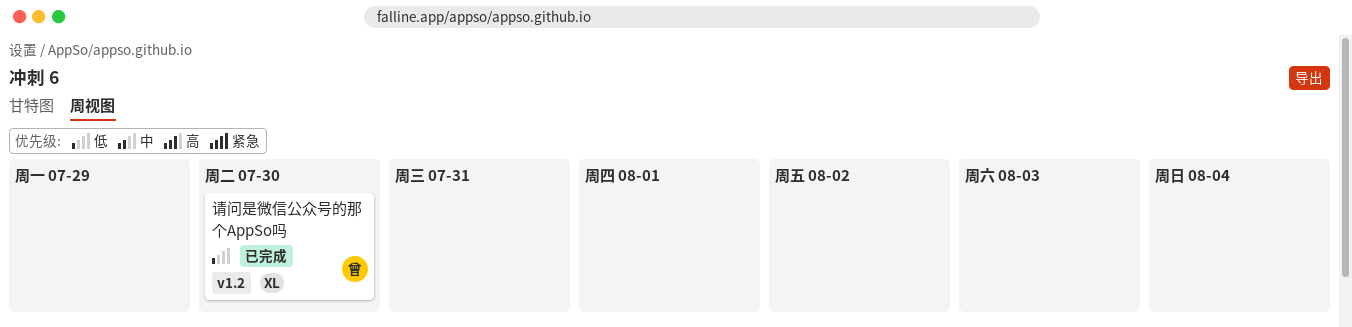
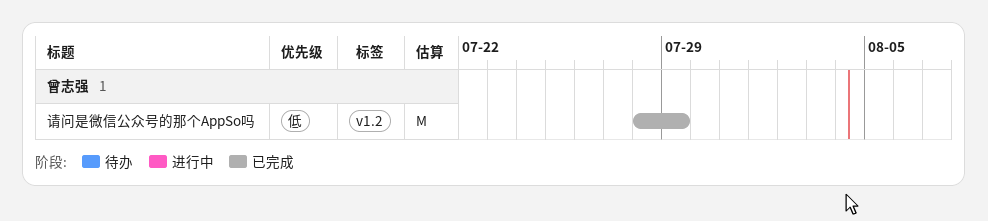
请问是微信公众号的那个AppSo吗, estimate: XL -> M
请问是微信公众号的那个AppSo吗, due: Jul 30 -> Jul 29

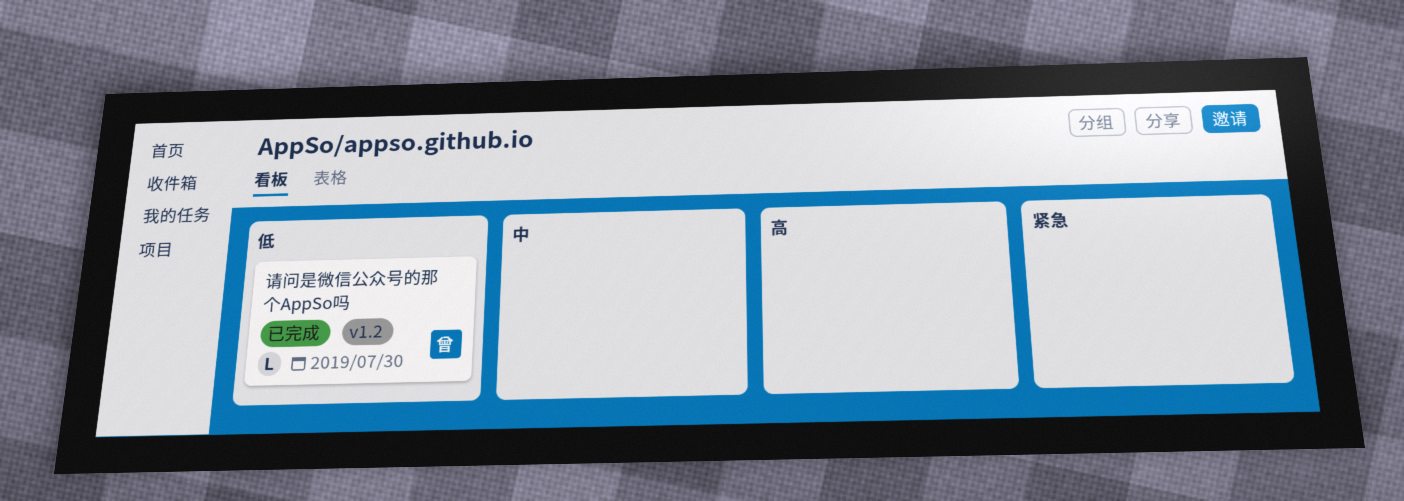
请问是微信公众号的那个AppSo吗, estimate: M -> L
请问是微信公众号的那个AppSo吗, due: Jul 29 -> Jul 30

